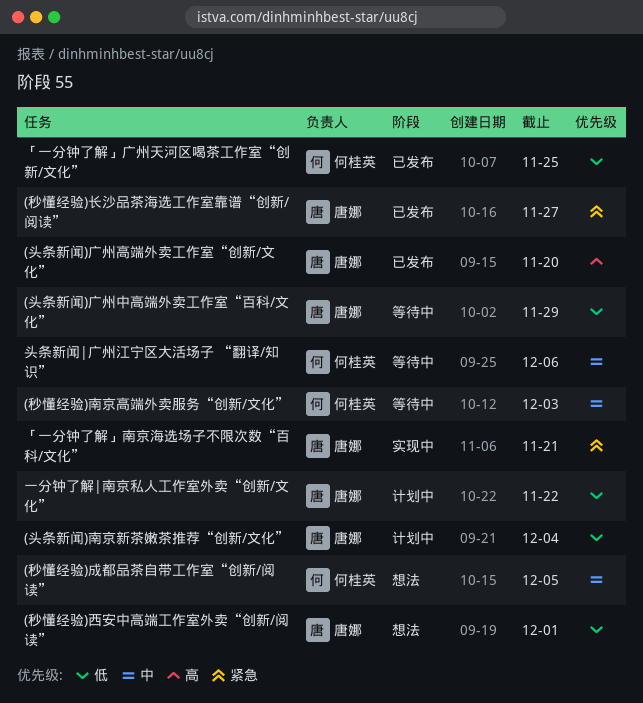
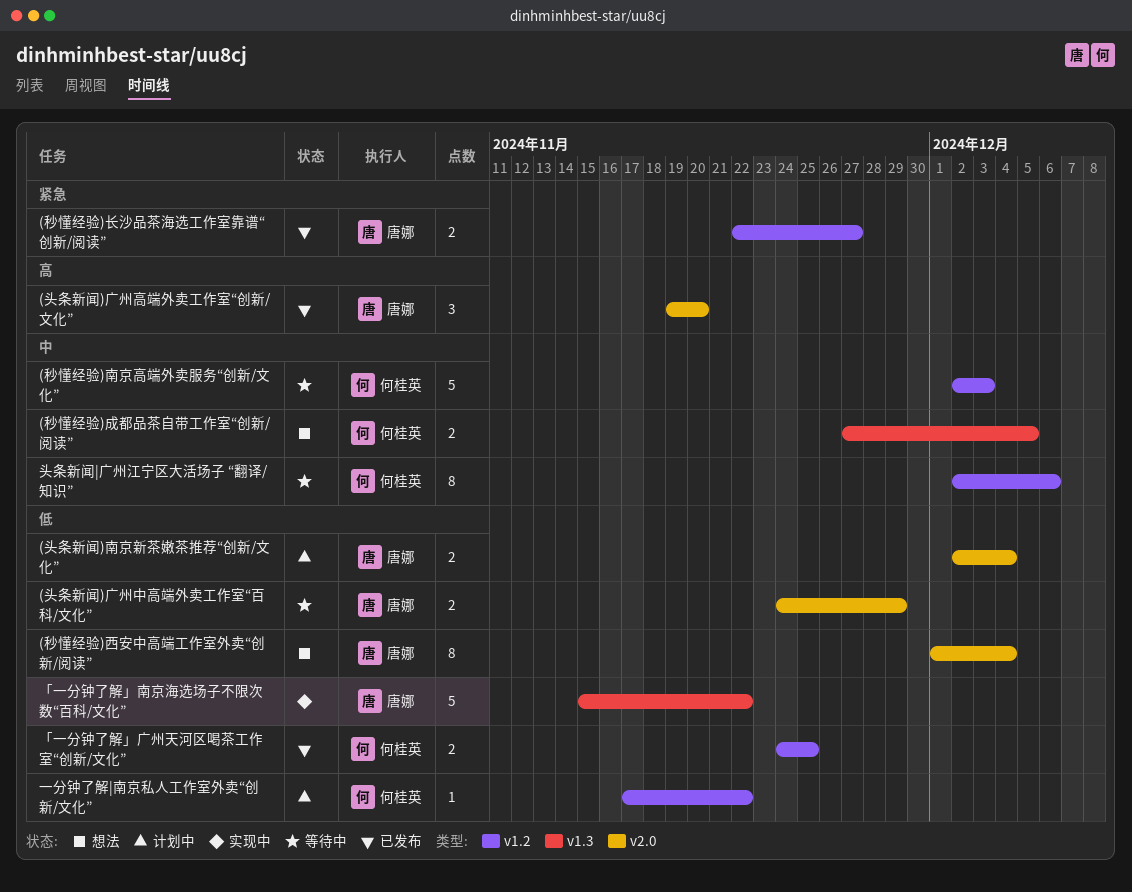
(秒懂经验)西安中高端工作室外卖“创新/阅读”, due: Dec 1 -> Dec 4
「一分钟了解」南京海选场子不限次数“百科/文化”, priority: 紧急 -> 低
「一分钟了解」南京海选场子不限次数“百科/文化”, due: Nov 21 -> Nov 22
一分钟了解|南京私人工作室外卖“创新/文化”, owner: 唐娜 -> 何桂英

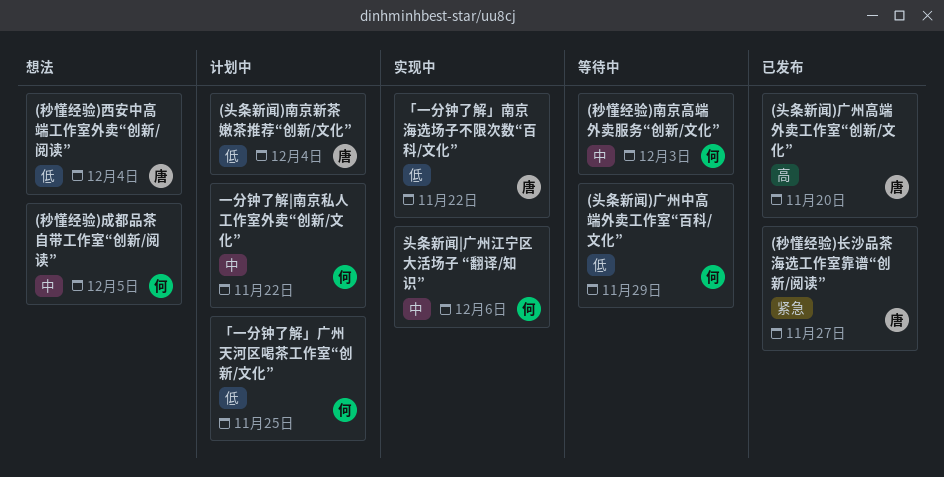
(头条新闻)广州中高端外卖工作室“百科/文化”, owner: 唐娜 -> 何桂英
「一分钟了解」广州天河区喝茶工作室“创新/文化”, status: 已发布 -> 计划中
一分钟了解|南京私人工作室外卖“创新/文化”, priority: 低 -> 中
头条新闻|广州江宁区大活场子 “翻译/知识”, status: 等待中 -> 实现中

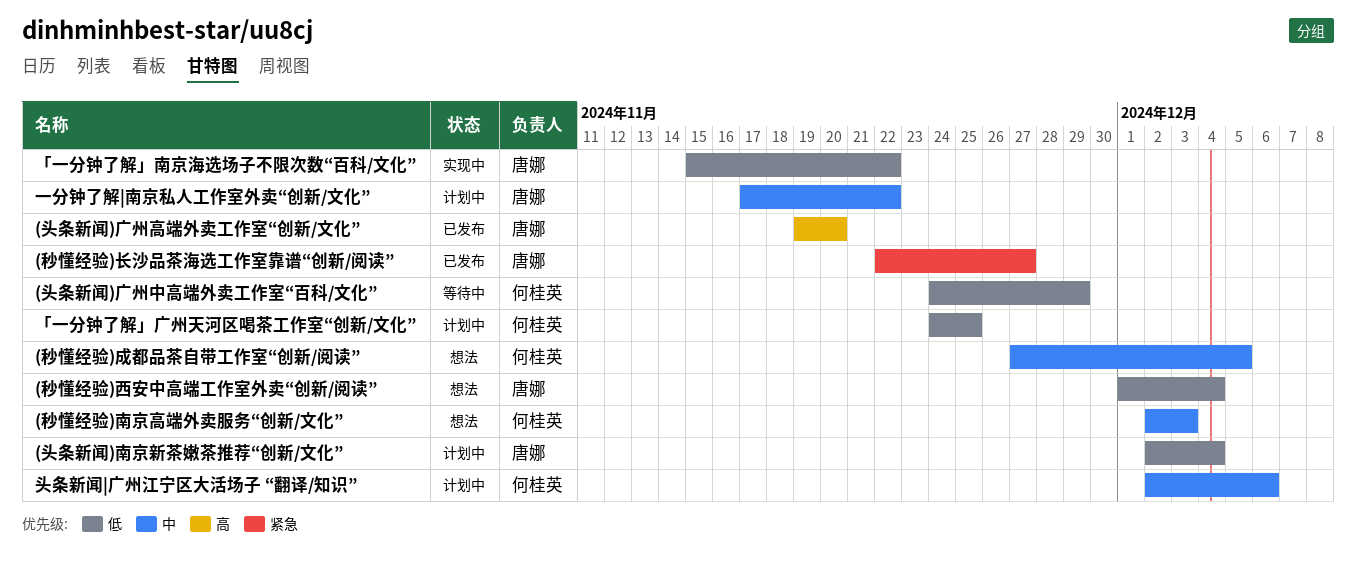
(秒懂经验)南京高端外卖服务“创新/文化”, status: 等待中 -> 想法
一分钟了解|南京私人工作室外卖“创新/文化”, owner: 何桂英 -> 唐娜
头条新闻|广州江宁区大活场子 “翻译/知识”, status: 实现中 -> 计划中

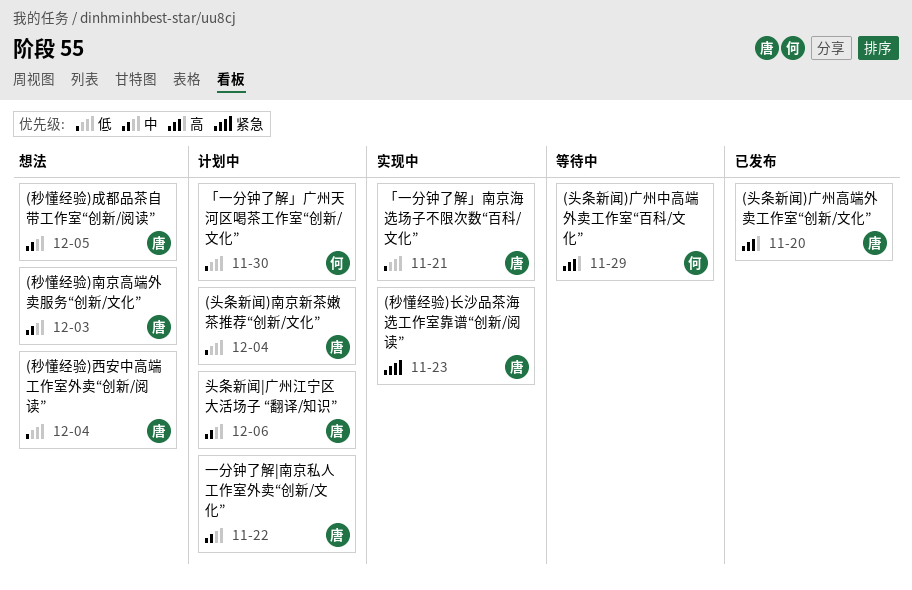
(头条新闻)广州中高端外卖工作室“百科/文化”, priority: 低 -> 高
(秒懂经验)南京高端外卖服务“创新/文化”, owner: 何桂英 -> 唐娜
(秒懂经验)成都品茶自带工作室“创新/阅读”, owner: 何桂英 -> 唐娜
(秒懂经验)长沙品茶海选工作室靠谱“创新/阅读”, status: 已发布 -> 实现中
(秒懂经验)长沙品茶海选工作室靠谱“创新/阅读”, due: Nov 27 -> Nov 23
「一分钟了解」南京海选场子不限次数“百科/文化”, due: Nov 22 -> Nov 21
「一分钟了解」广州天河区喝茶工作室“创新/文化”, due: Nov 25 -> Nov 30
头条新闻|广州江宁区大活场子 “翻译/知识”, owner: 何桂英 -> 唐娜

